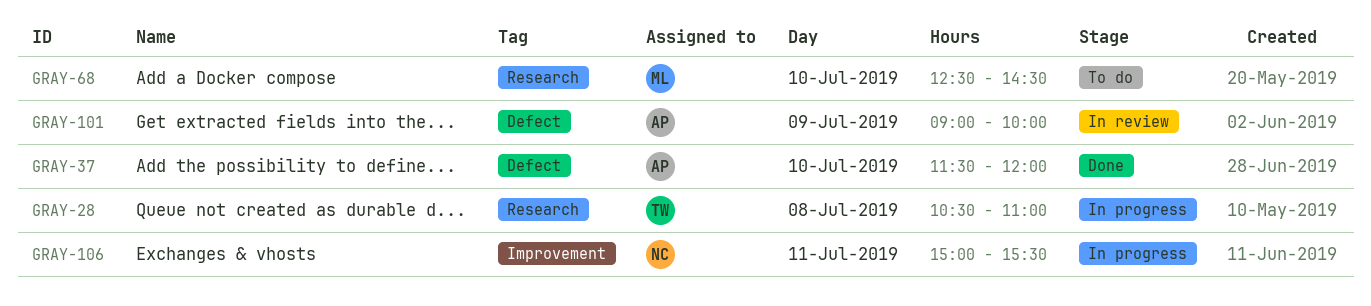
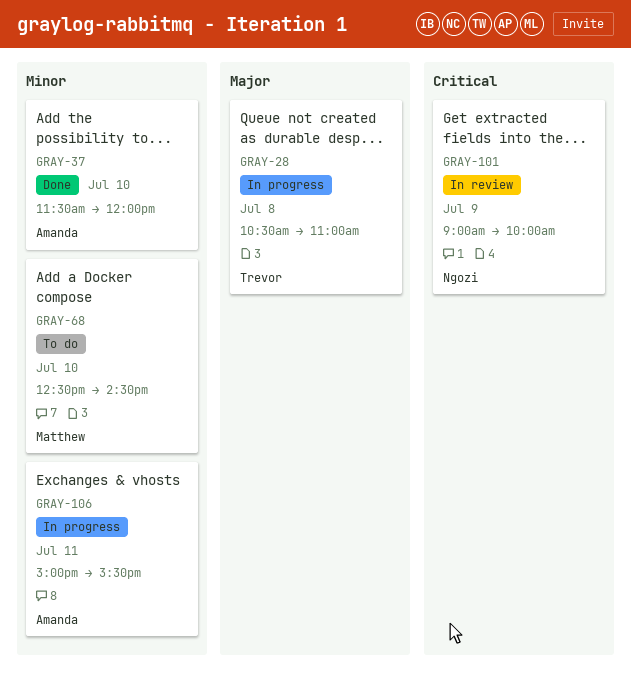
GRAY-101, owner: Amanda -> Ngozi
GRAY-106, owner: Ngozi -> Amanda

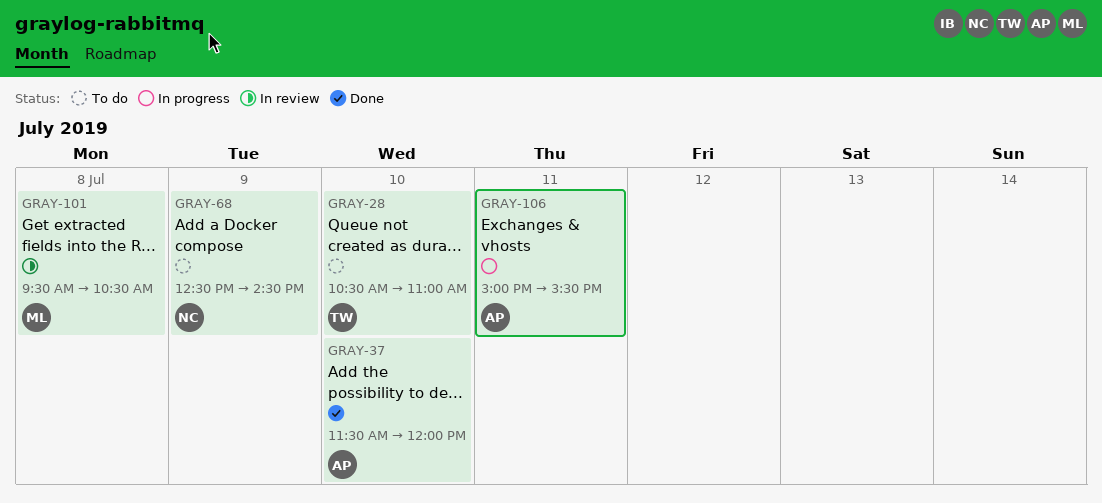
GRAY-28, status: In progress -> To do
GRAY-28, day: Jul 8 -> Jul 10
GRAY-68, owner: Matthew -> Ngozi
GRAY-68, day: Jul 10 -> Jul 9
GRAY-101, owner: Ngozi -> Matthew
GRAY-101, day: Jul 9 -> Jul 8
GRAY-101, begins: 09:00 -> 09:30
GRAY-101, ends: 10:00 -> 10:30

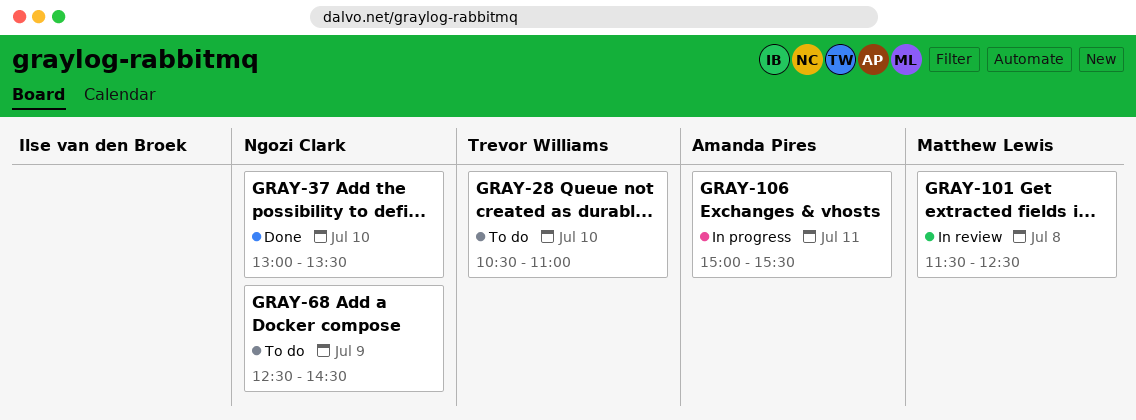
GRAY-37, owner: Amanda Pires -> Ngozi Clark
GRAY-37, begins: 11:30 -> 13:00
GRAY-37, ends: 12:00 -> 13:30
GRAY-101, begins: 09:30 -> 11:30
GRAY-101, ends: 10:30 -> 12:30

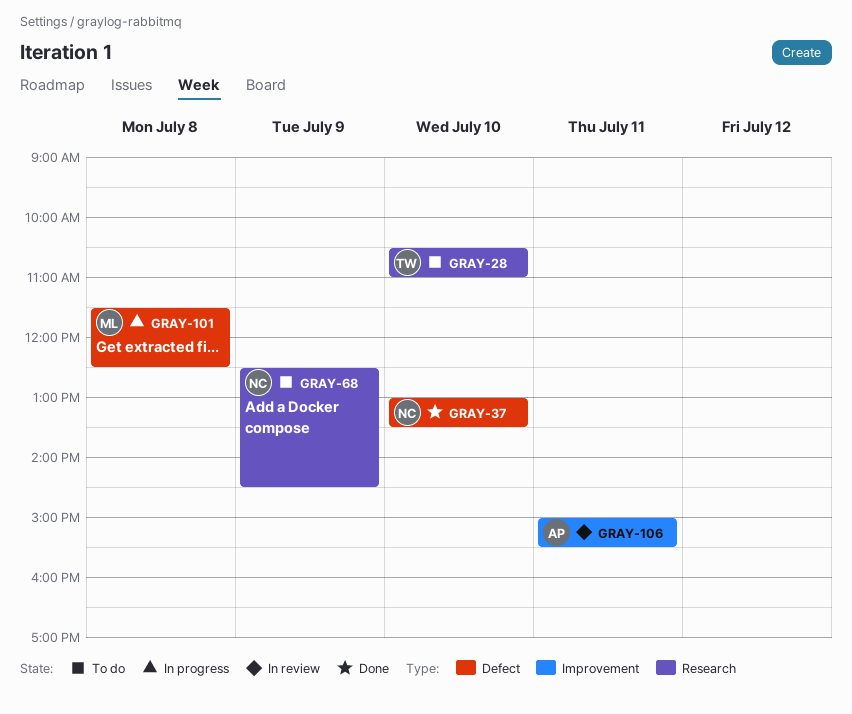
GRAY-101, status: In review -> In progress
GRAY-106, status: In progress -> In review

